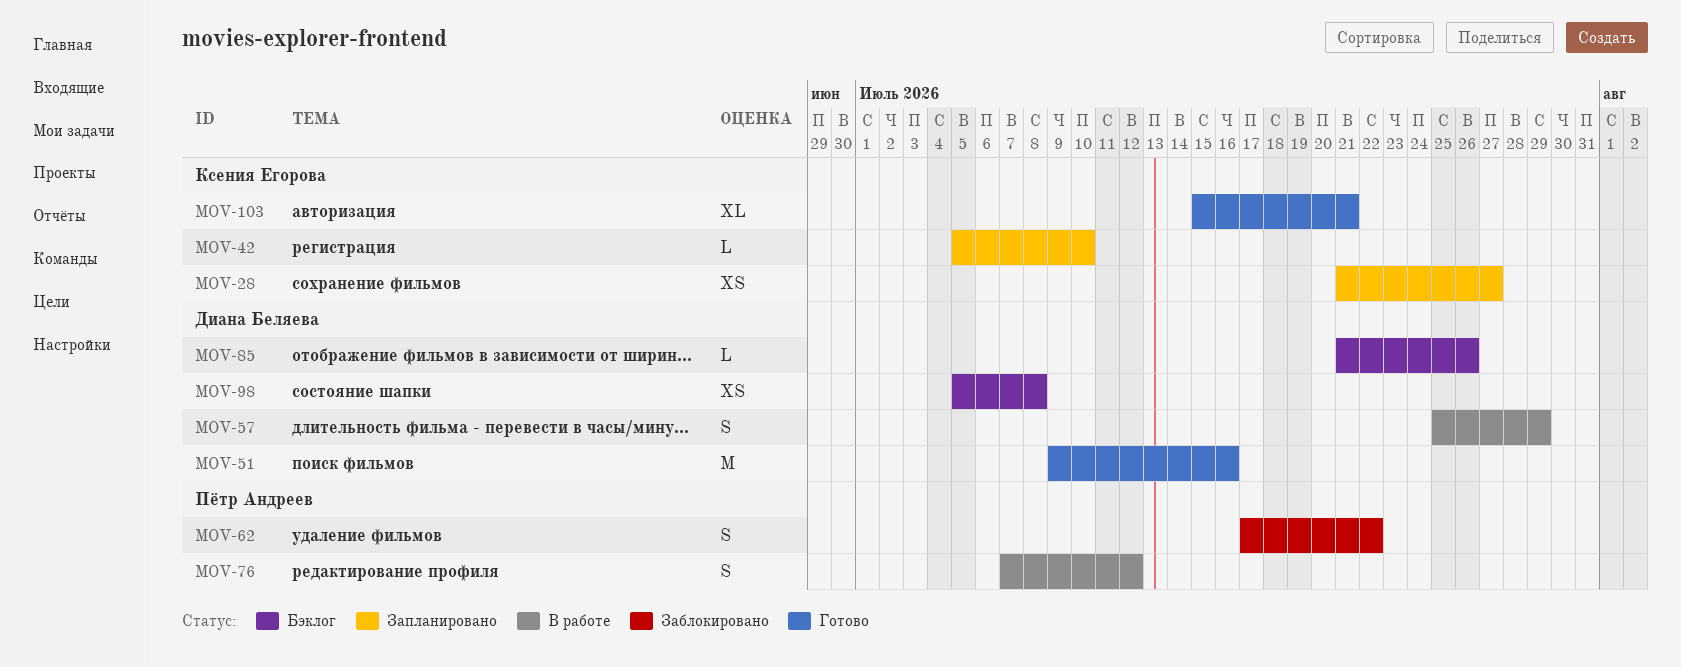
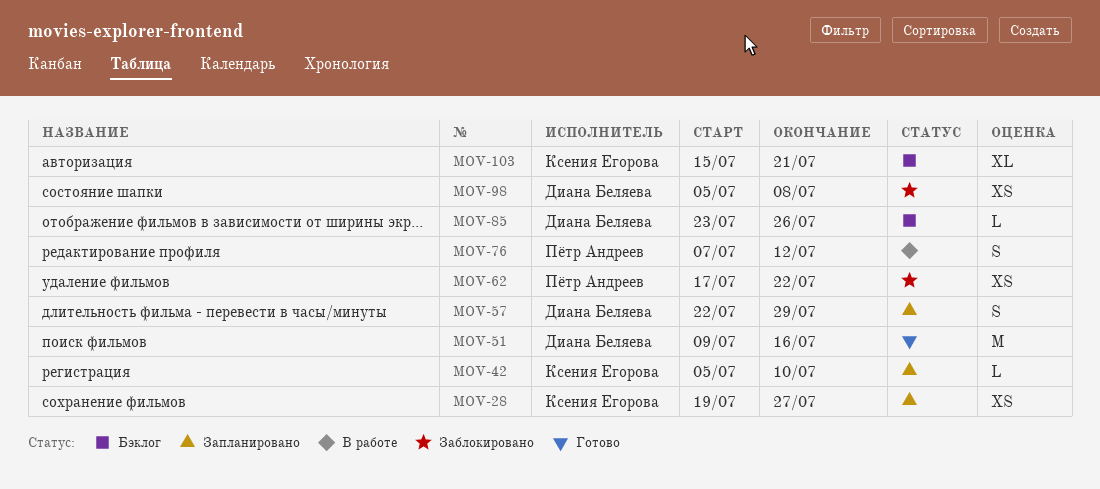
MOV-28, start: Jul 21 -> Jul 19
MOV-57, status: В работе -> Запланировано
MOV-57, start: Jul 25 -> Jul 22
MOV-62, estimate: S -> XS
MOV-85, start: Jul 21 -> Jul 23
MOV-98, status: Бэклог -> Заблокировано
MOV-103, status: Готово -> Бэклог

